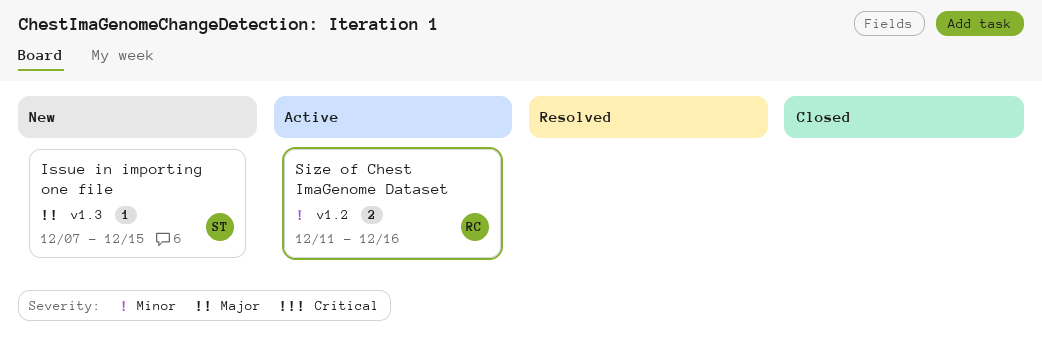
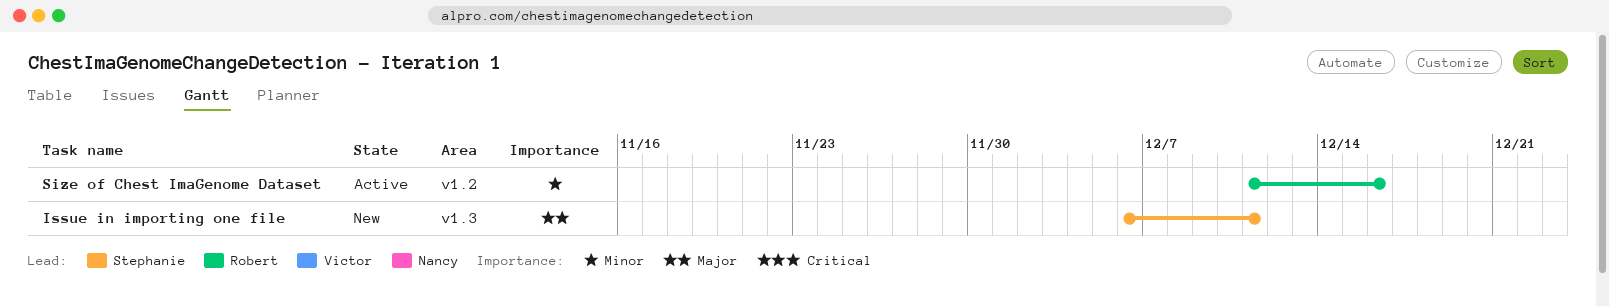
Issue in importing one file, start: Dec 7 -> Dec 6
Issue in importing one file, due: Dec 15 -> Dec 11

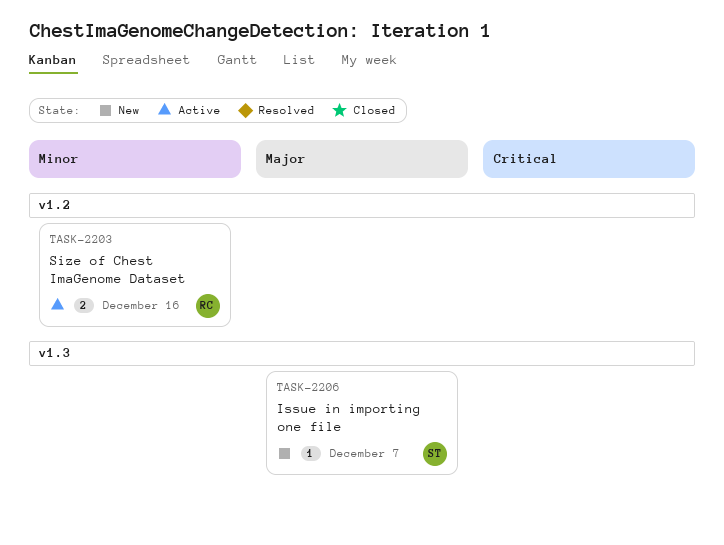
Issue in importing one file, due: Dec 11 -> Dec 7

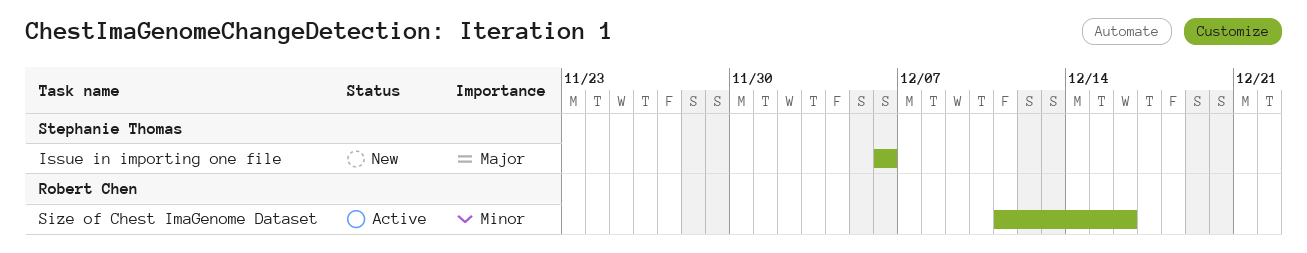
Issue in importing one file, due: Dec 7 -> Dec 6

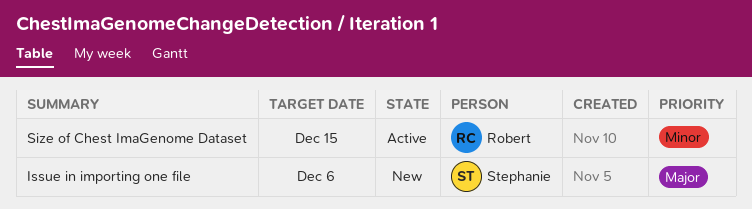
Size of Chest ImaGenome Dataset, due: Dec 16 -> Dec 15

